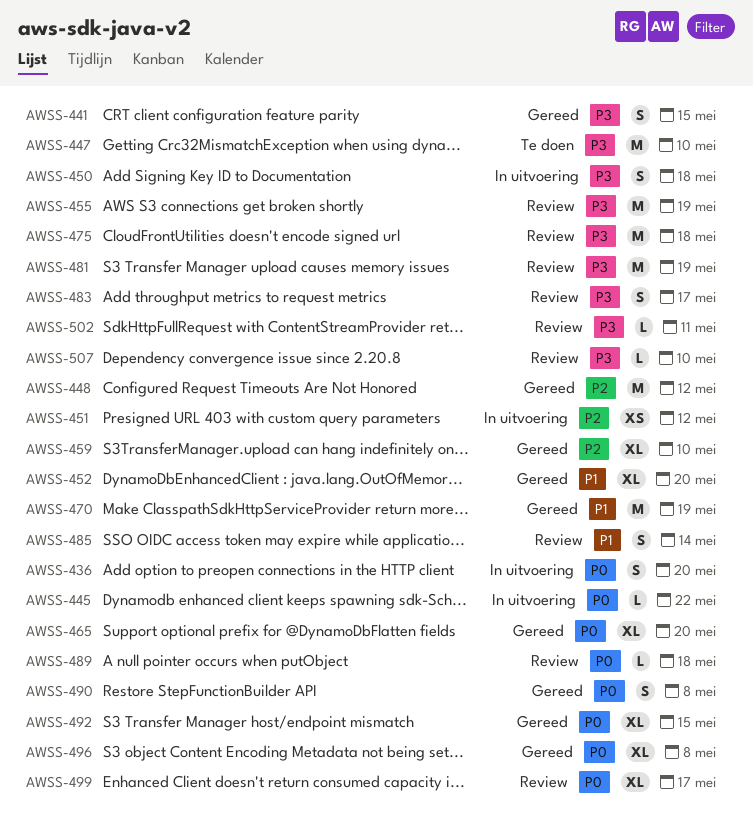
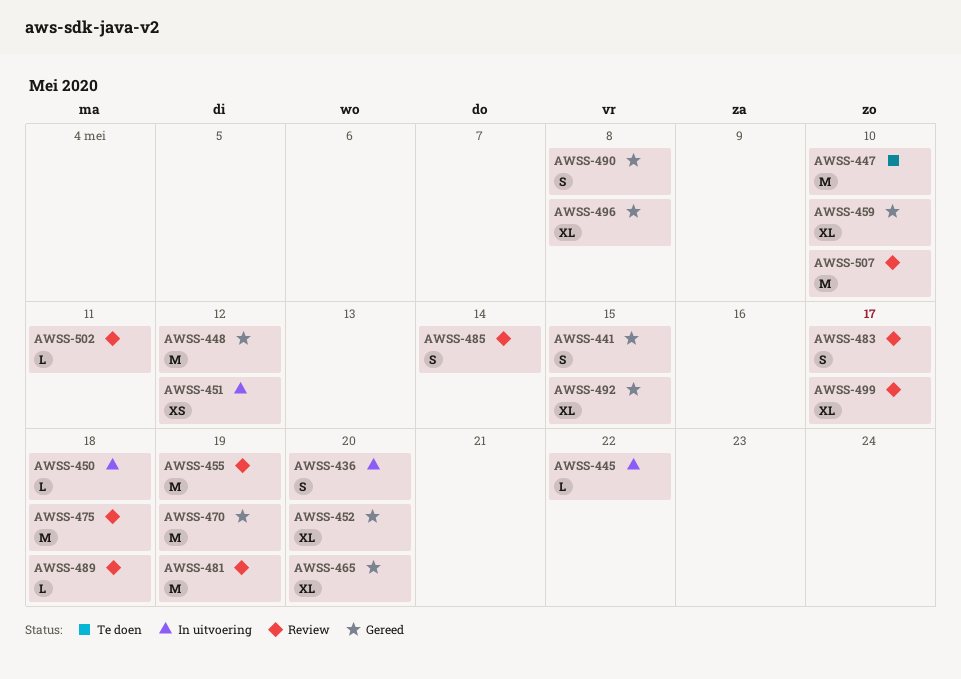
AWSS-450, estimate: S -> L
AWSS-507, estimate: L -> M

